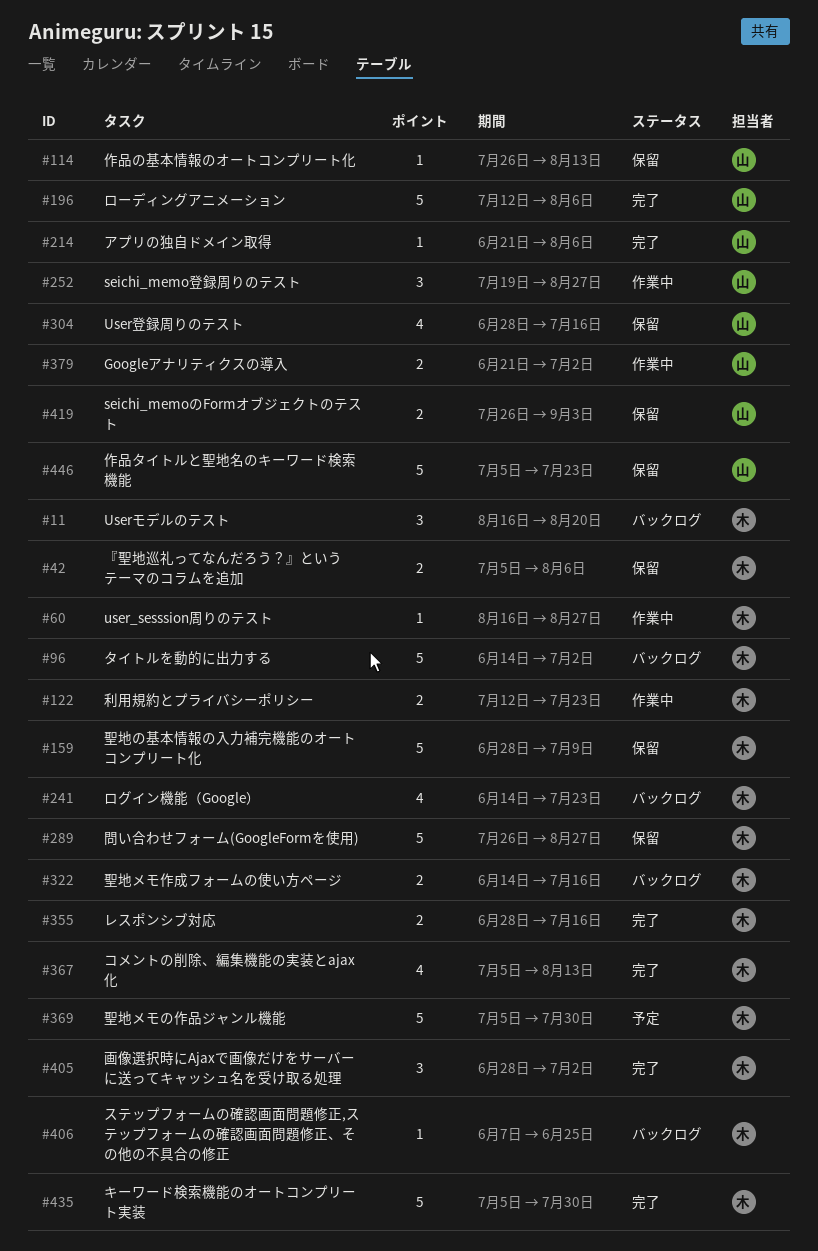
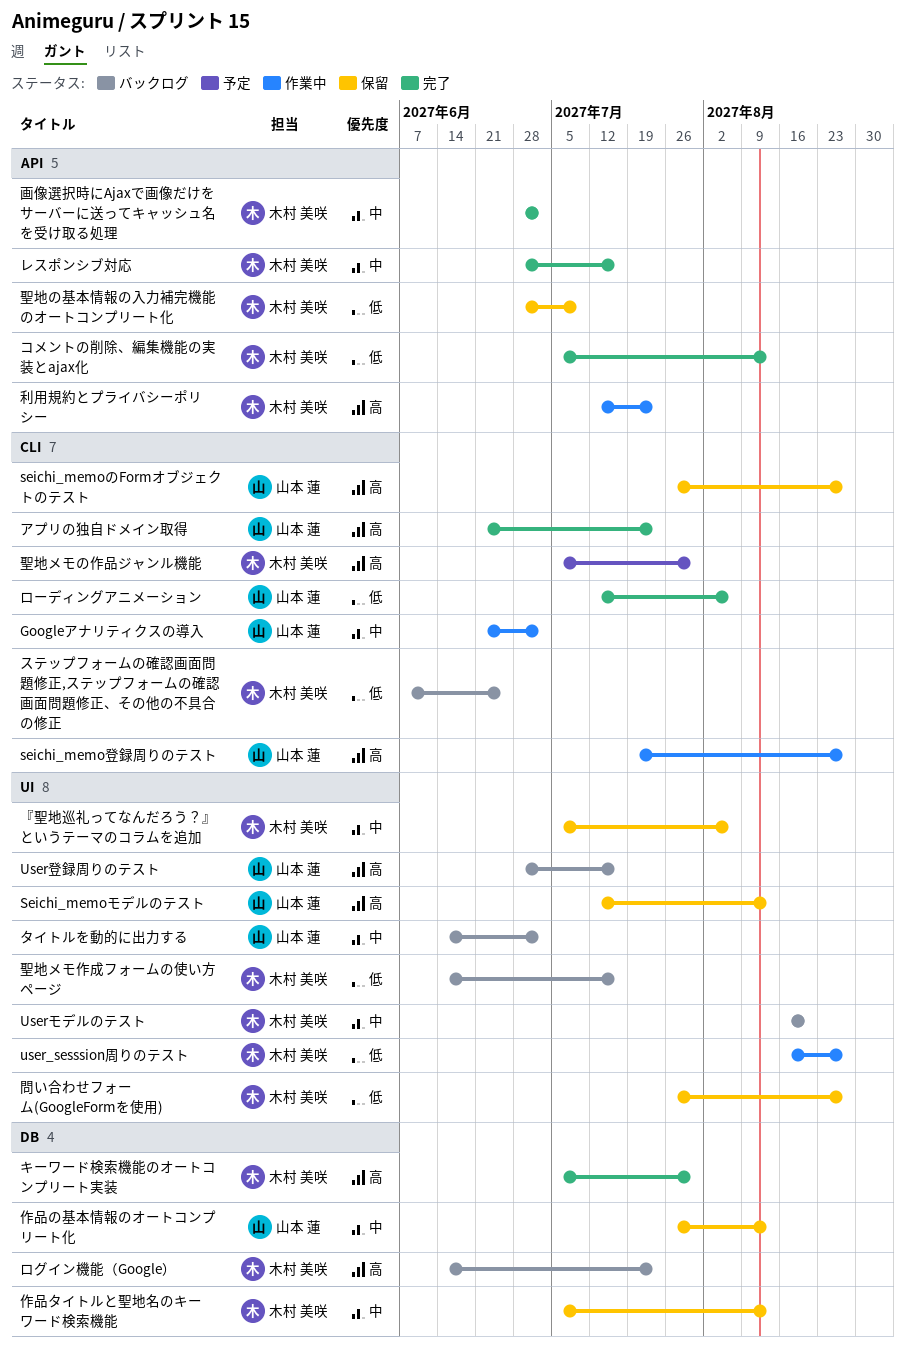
seichi_memoのFormオブジェクトのテスト, due: Sep 3 -> Aug 27
Seichi_memoモデルのテスト: none -> present
User登録周りのテスト, status: 保留 -> バックログ
アプリの独自ドメイン取得, due: Aug 6 -> Jul 23
タイトルを動的に出力する, owner: 木村 美咲 -> 山本 蓮
作品タイトルと聖地名のキーワード検索機能, owner: 山本 蓮 -> 木村 美咲
作品タイトルと聖地名のキーワード検索機能, due: Jul 23 -> Aug 13

